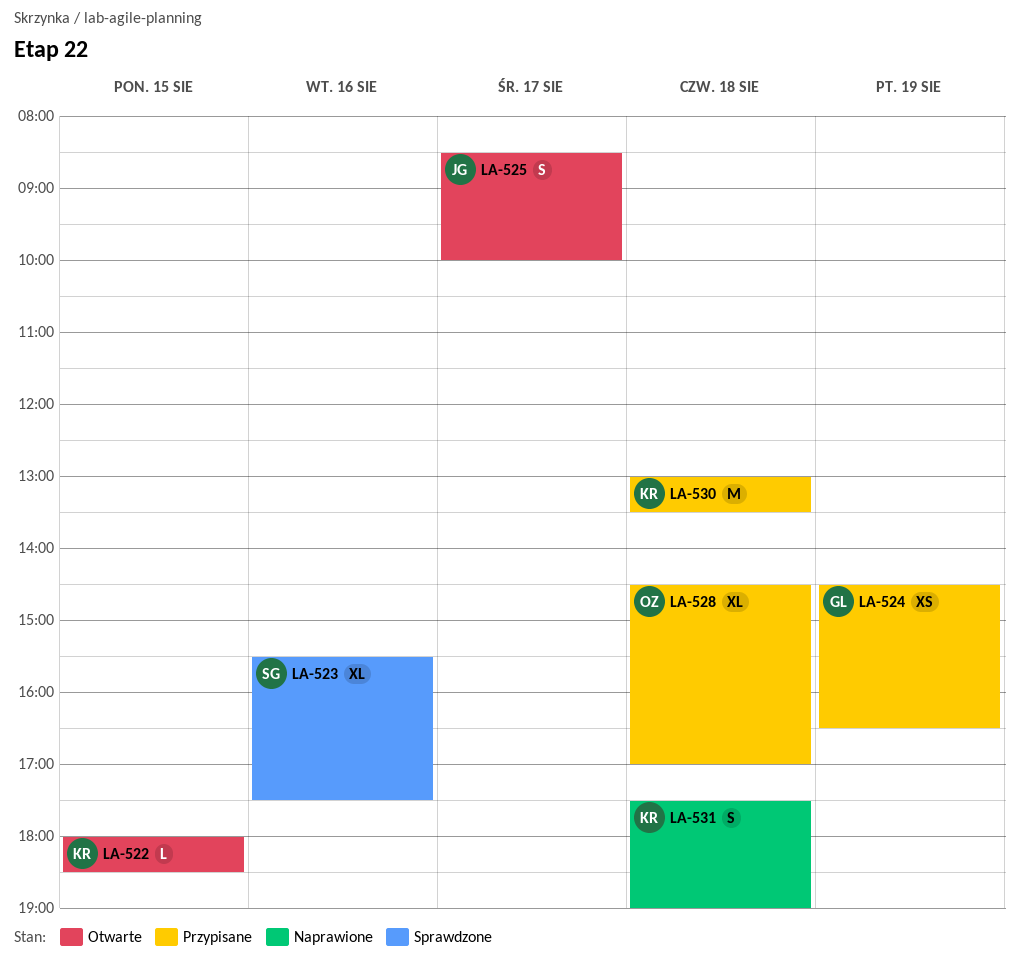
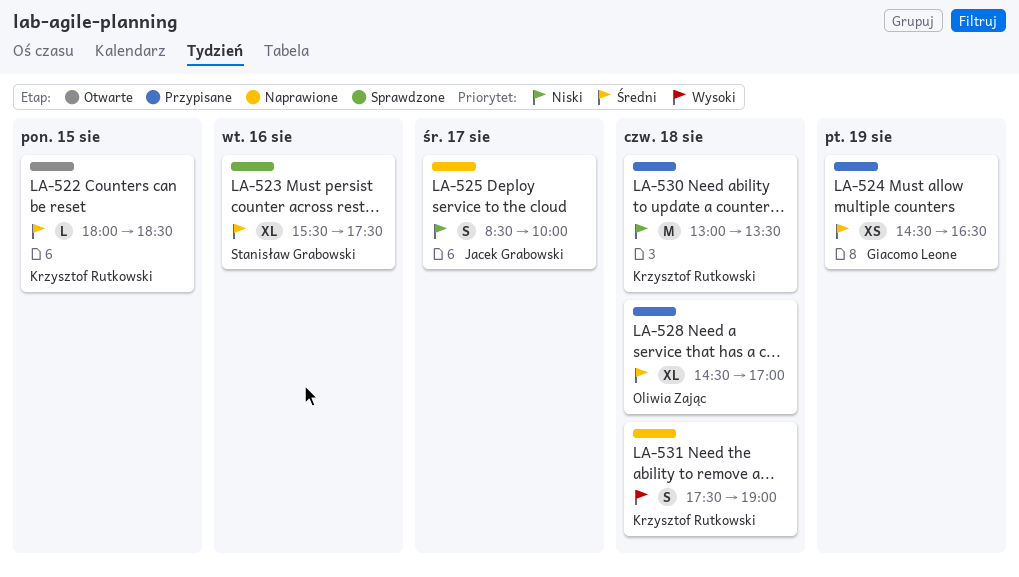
LA-525, status: Otwarte -> Naprawione

